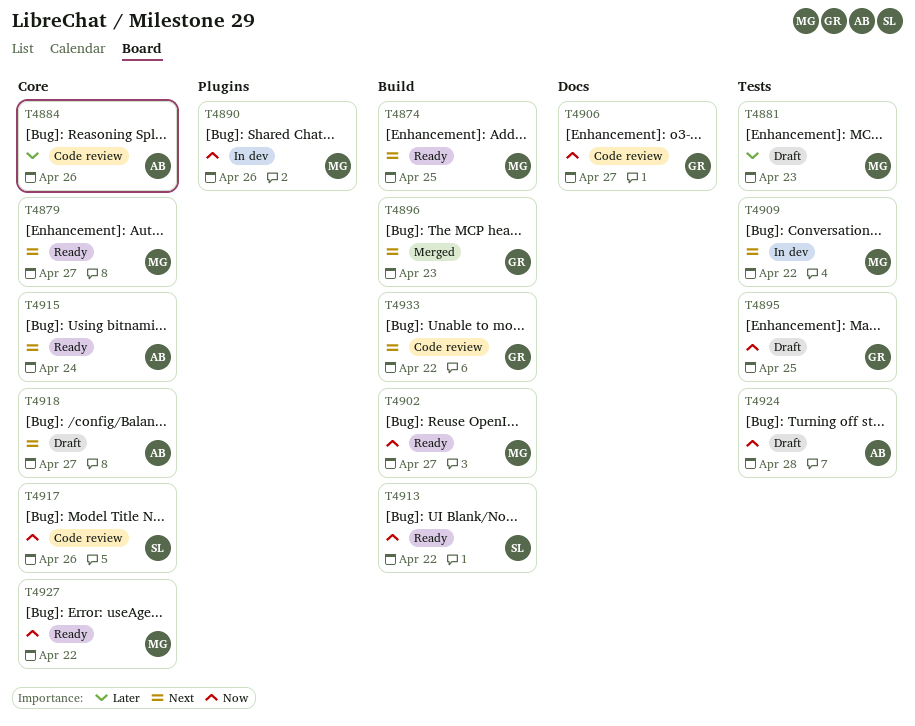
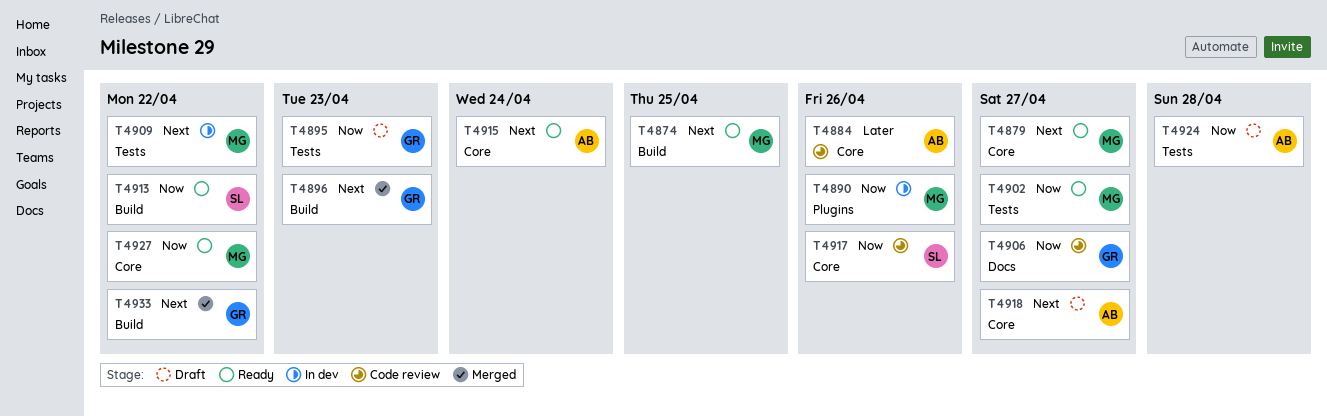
T4881: present -> none
T4895, due: Apr 25 -> Apr 23
T4902, label: Build -> Tests
T4933, status: Code review -> Merged

